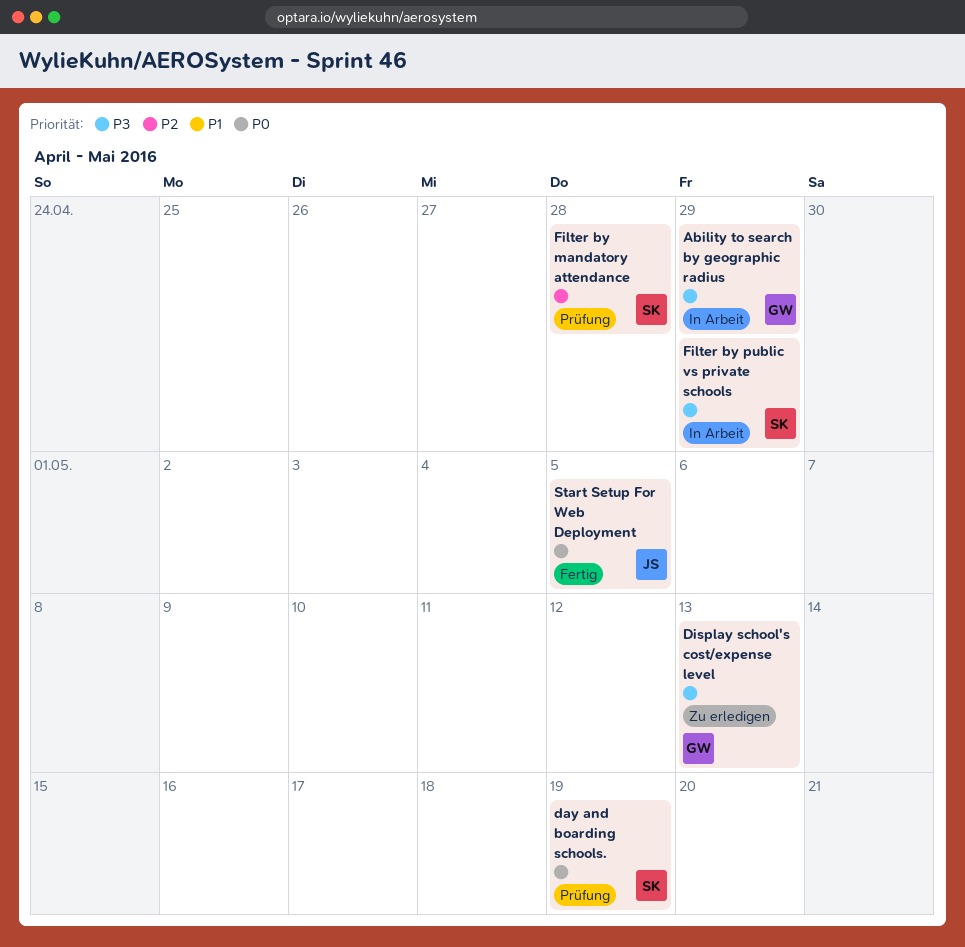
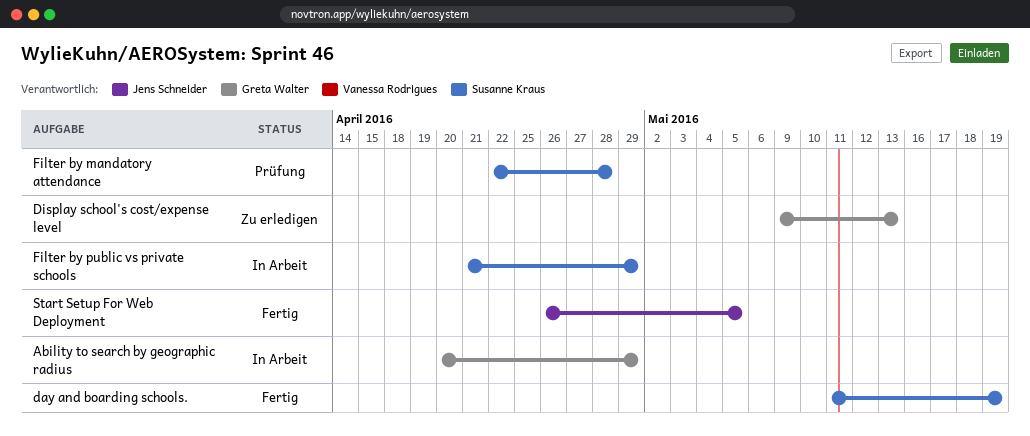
day and boarding schools., status: Prüfung -> Fertig

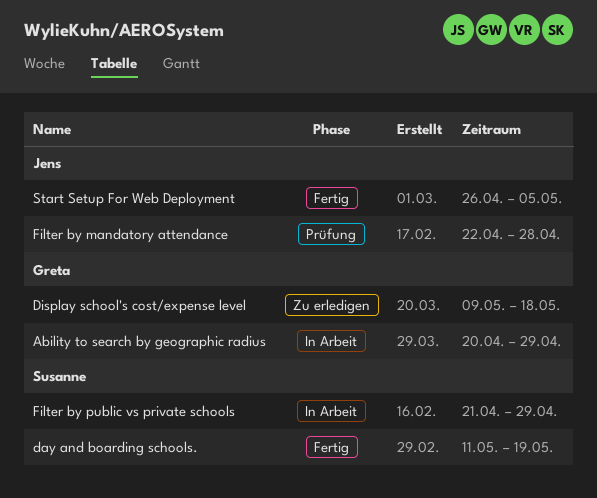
Display school's cost/expense level, due: May 13 -> May 18
Filter by mandatory attendance, owner: Susanne Kraus -> Jens Schneider

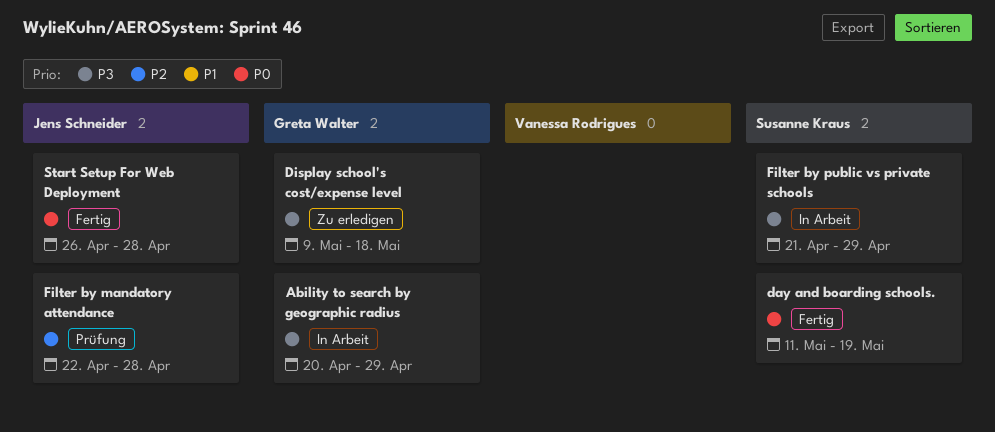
Start Setup For Web Deployment, due: May 5 -> Apr 28

